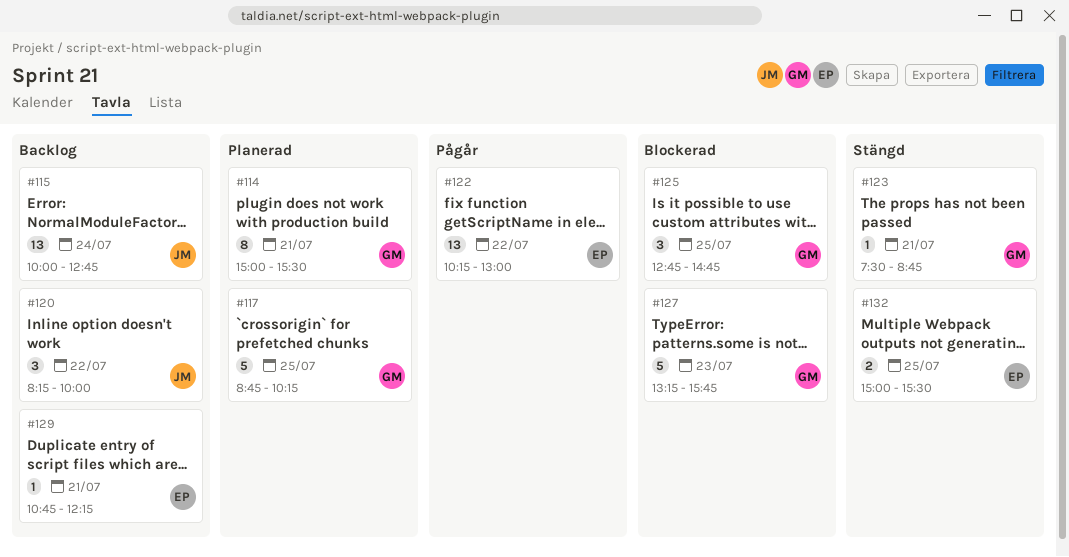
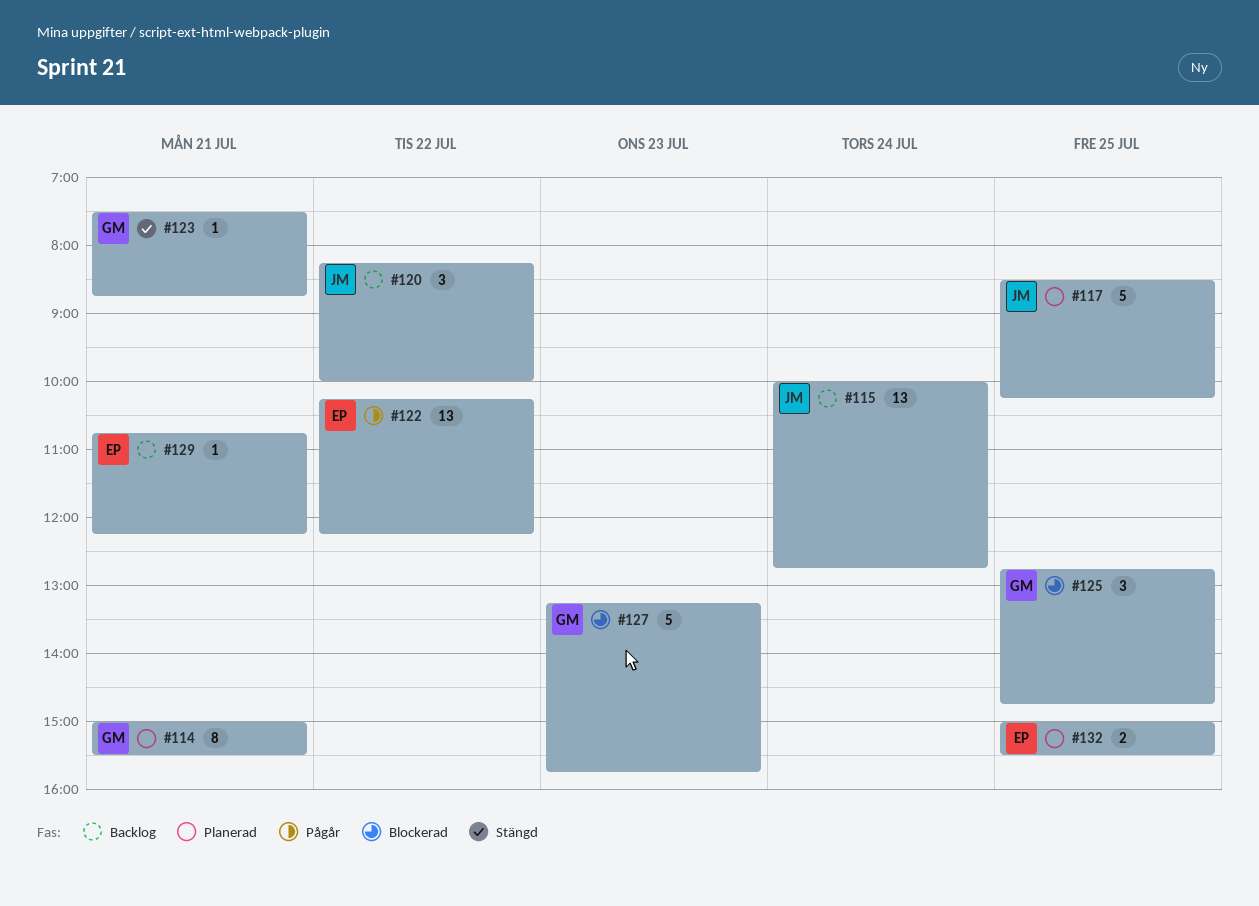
#117, owner: GM -> JM
#117, begins: 08:45 -> 08:30
#122, ends: 13:00 -> 12:15
#132, status: Stängd -> Planerad

